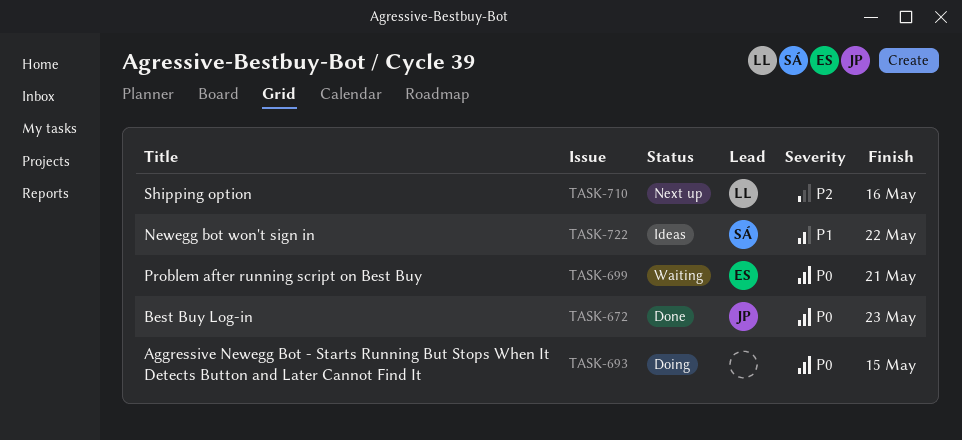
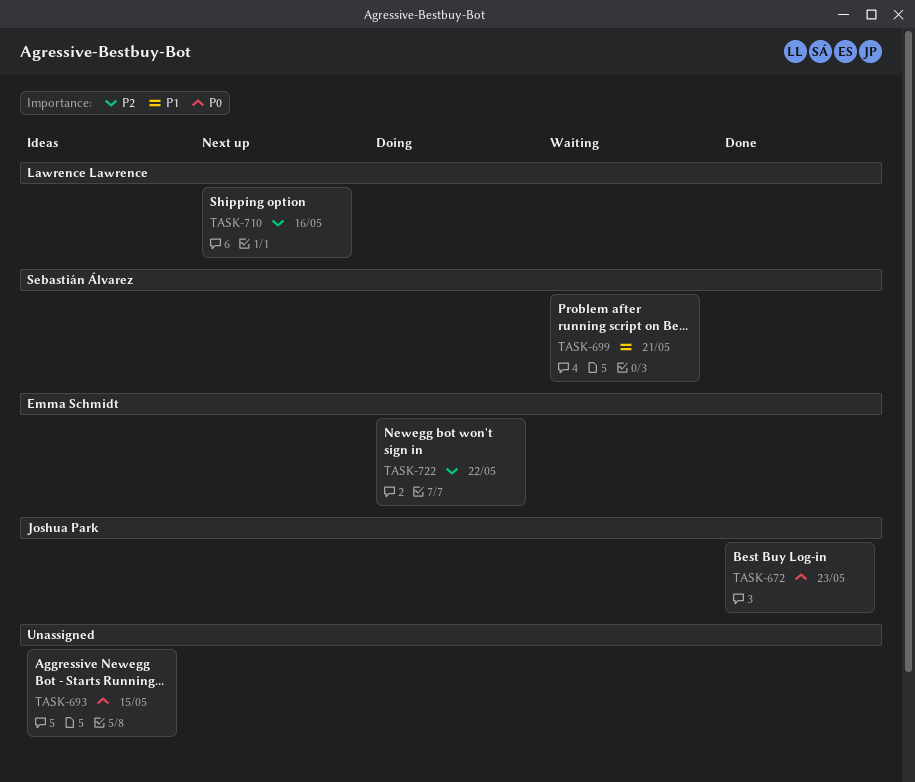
TASK-693, status: Doing -> Ideas
TASK-699, owner: Emma Schmidt -> Sebastián Álvarez
TASK-699, priority: P0 -> P1
TASK-722, status: Ideas -> Doing
TASK-722, owner: Sebastián Álvarez -> Emma Schmidt
TASK-722, priority: P1 -> P2

